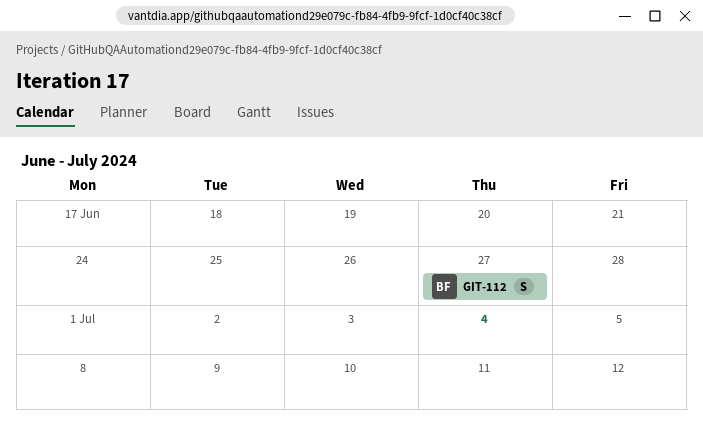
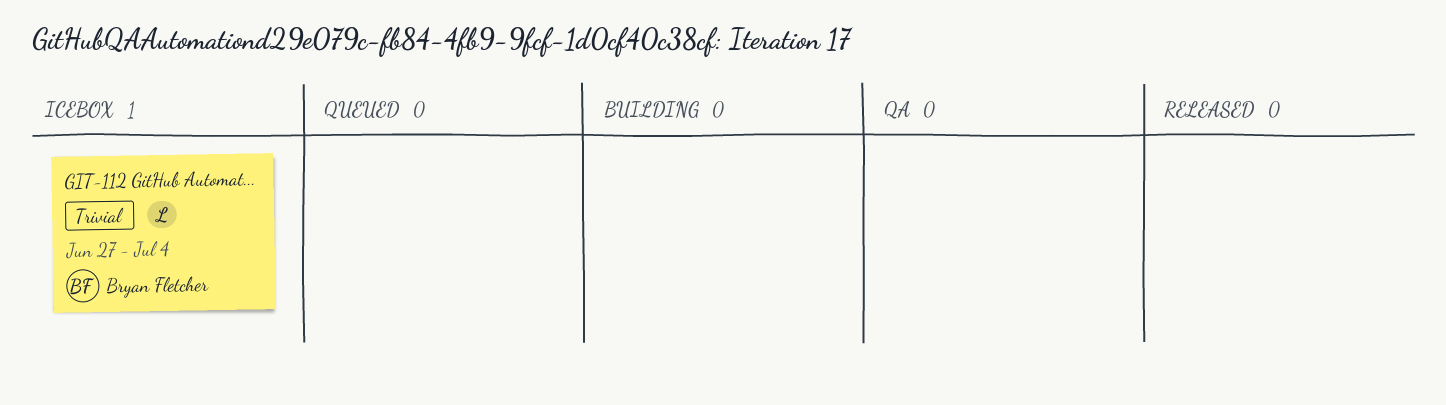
GIT-112, estimate: S -> L
GIT-112, due: Jun 27 -> Jul 4

